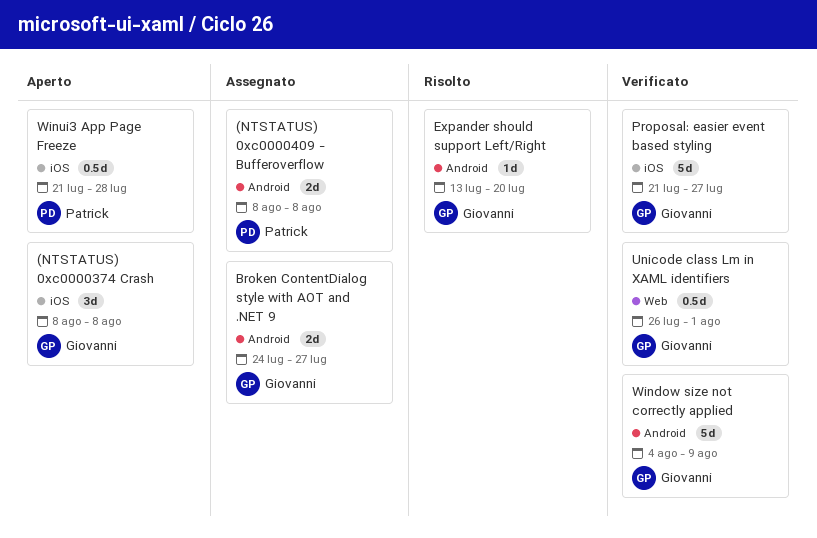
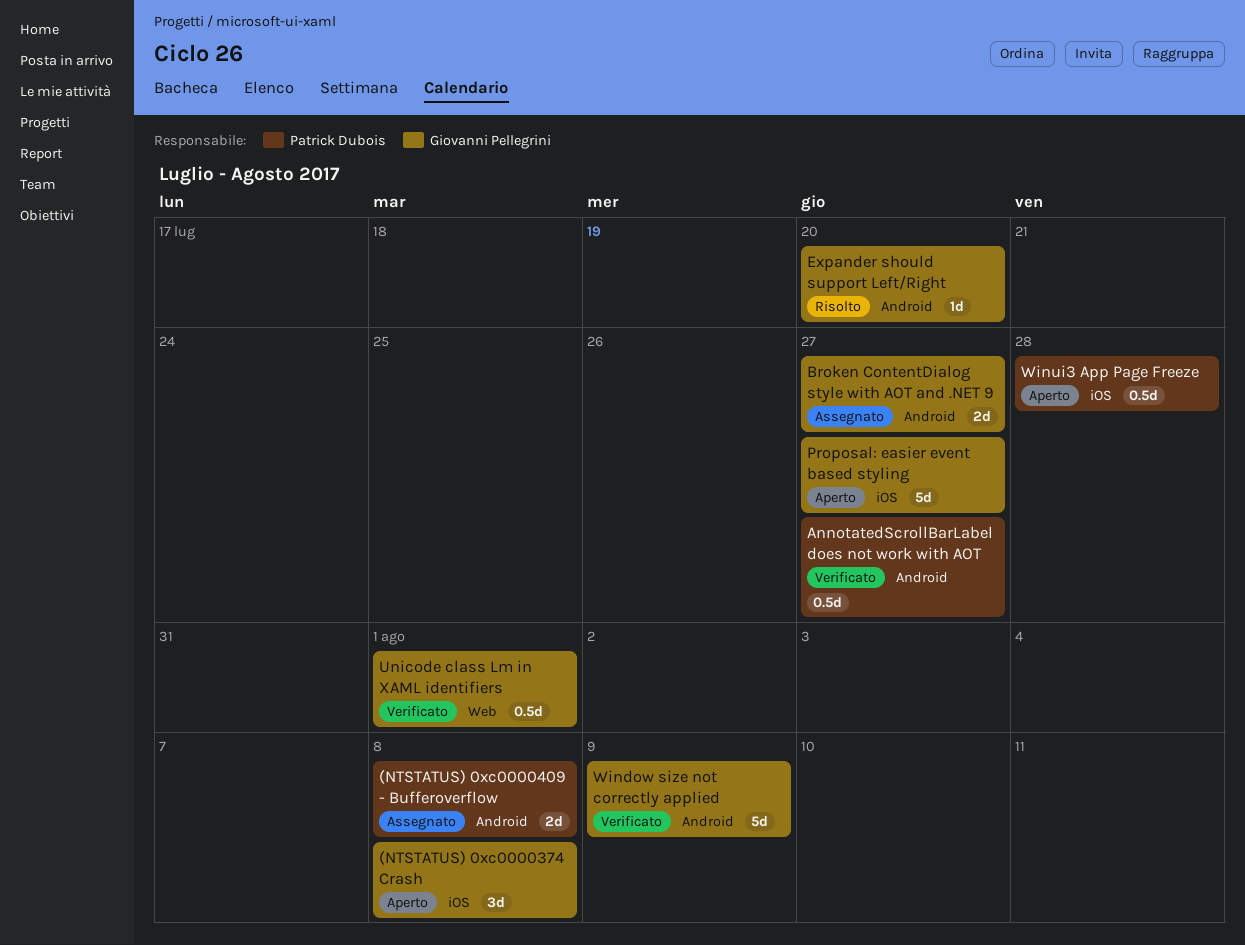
AnnotatedScrollBarLabel does not work with AOT: none -> present
Proposal: easier event based styling, status: Verificato -> Aperto

